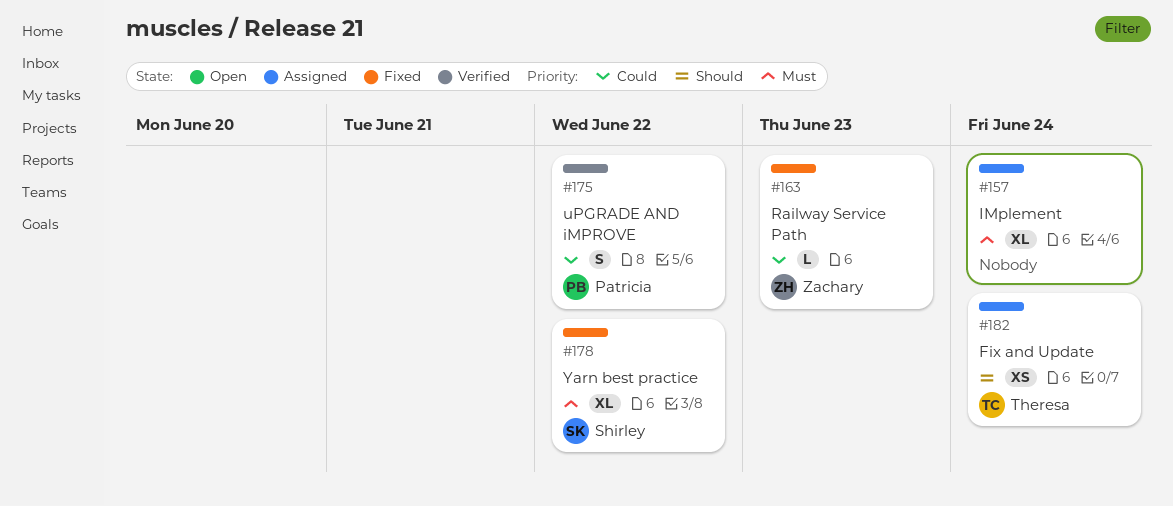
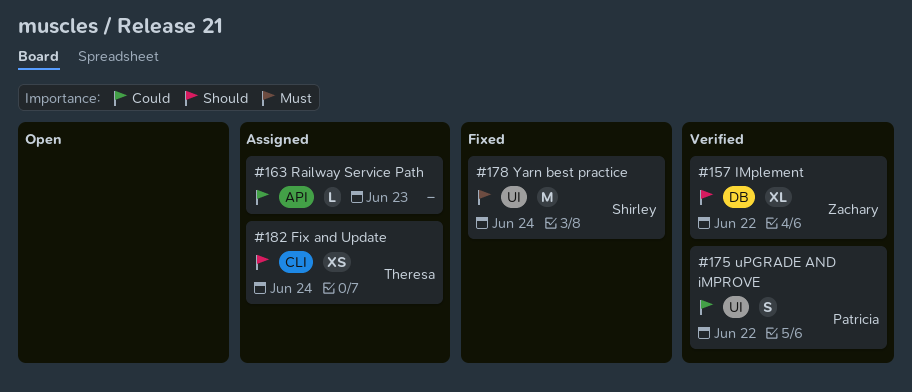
#157, status: Assigned -> Verified
#157, owner: none -> Zachary
#157, priority: Must -> Should
#157, due: Jun 24 -> Jun 22
#163, status: Fixed -> Assigned
#163, owner: Zachary -> none
#178, estimate: XL -> M
#178, due: Jun 22 -> Jun 24

